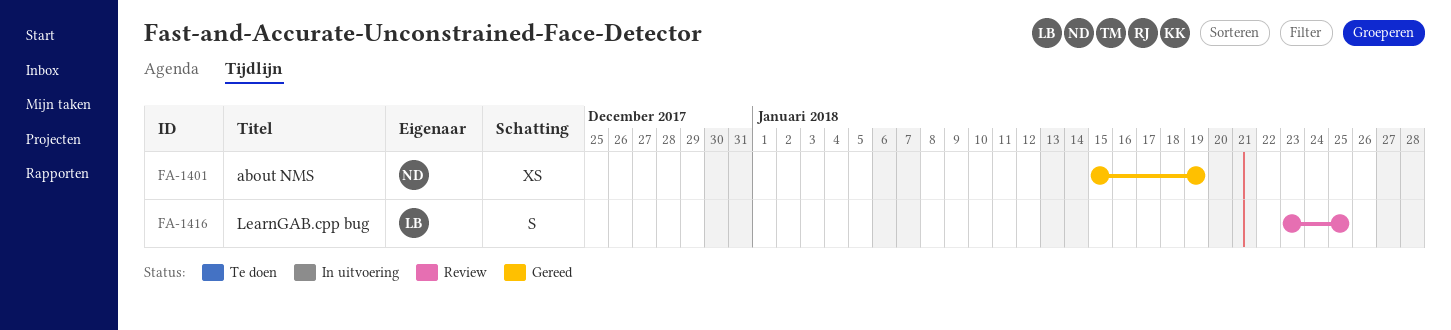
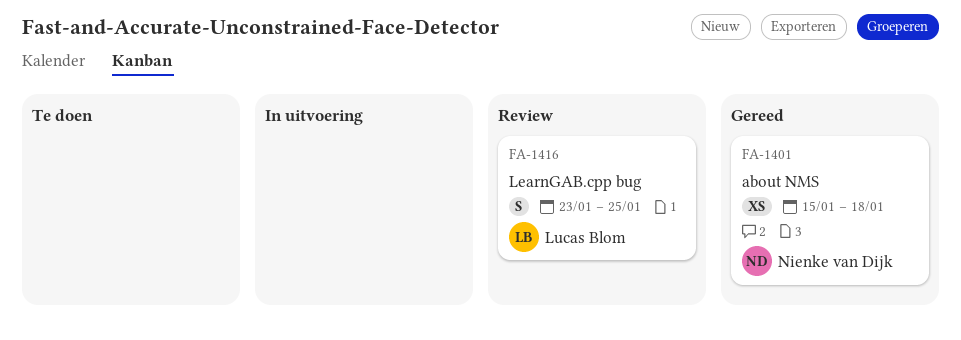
FA-1401, due: Jan 19 -> Jan 18

